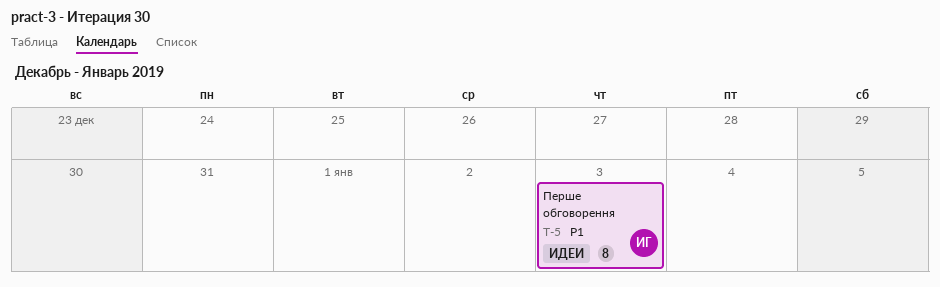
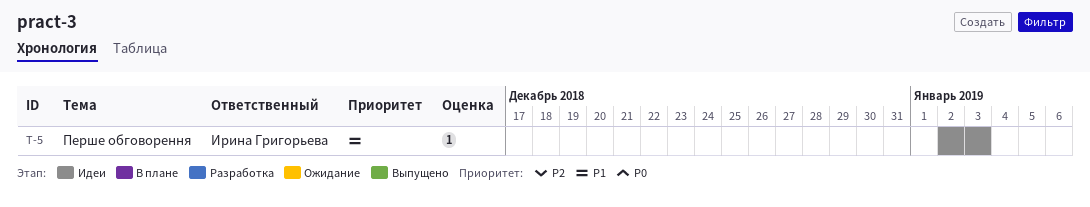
T-5, estimate: 8 -> 1

